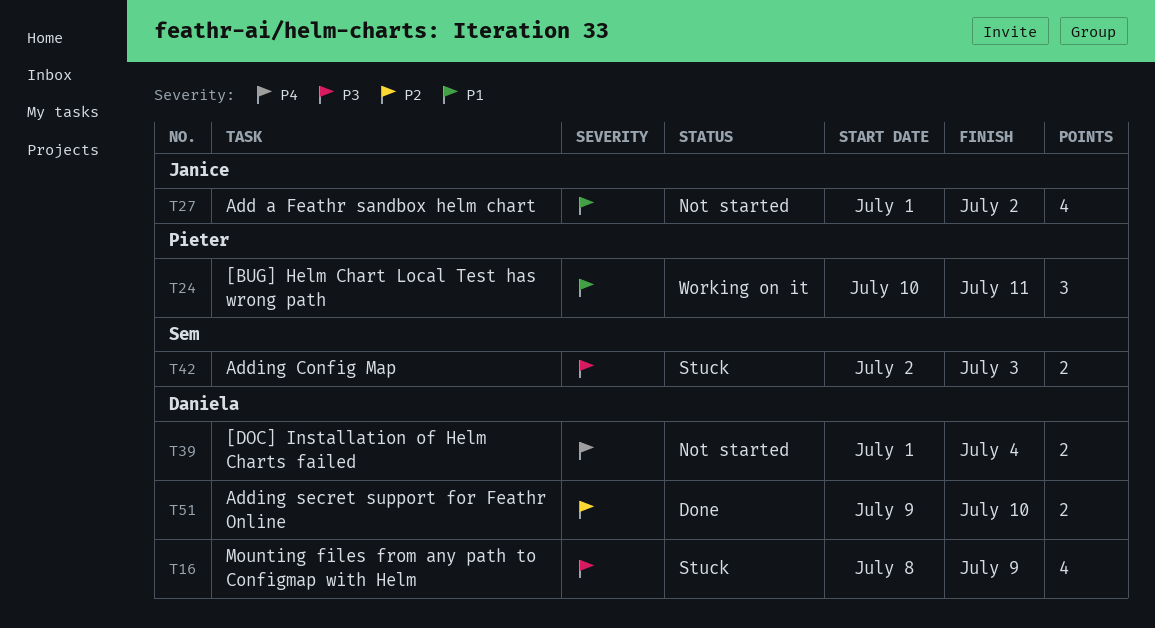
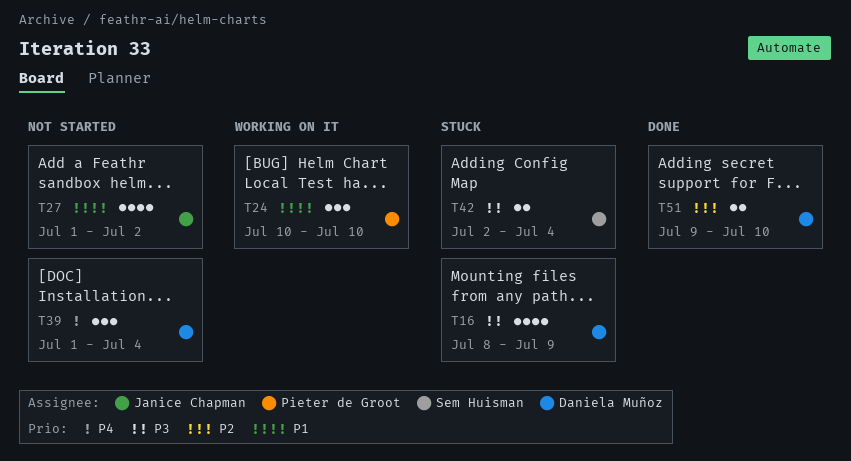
T24, due: Jul 11 -> Jul 10
T39, estimate: 2 -> 3
T42, due: Jul 3 -> Jul 4

